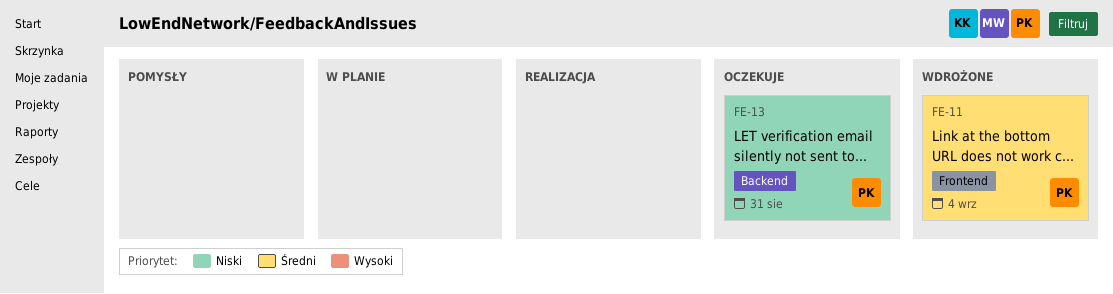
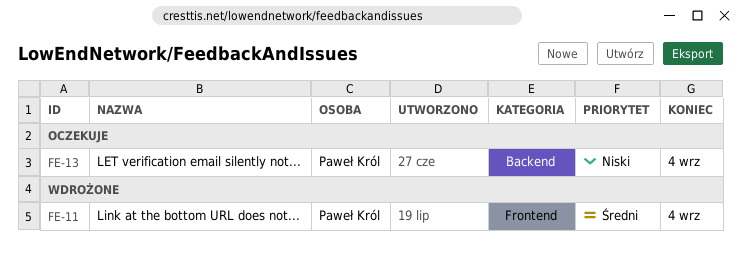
FE-13, due: Aug 31 -> Sep 4

